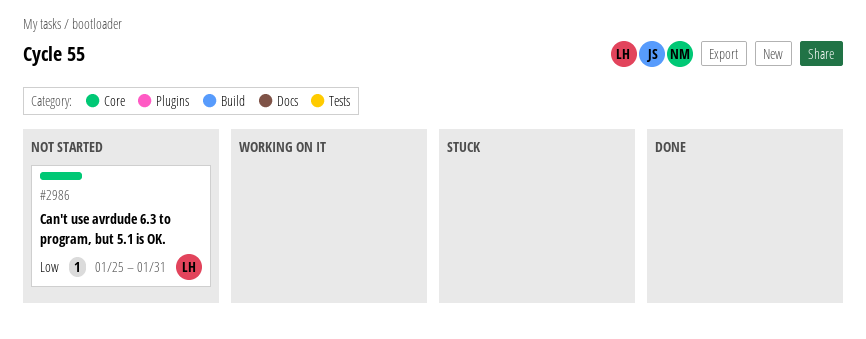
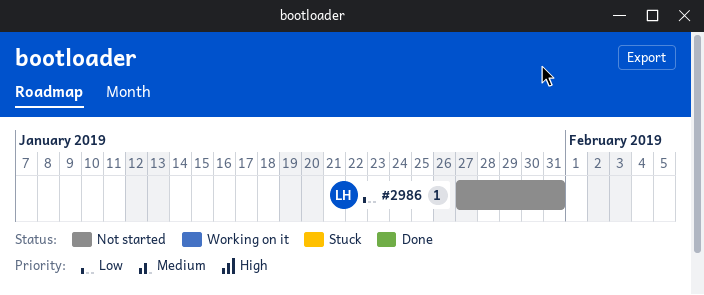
#2986, start: Jan 25 -> Jan 27

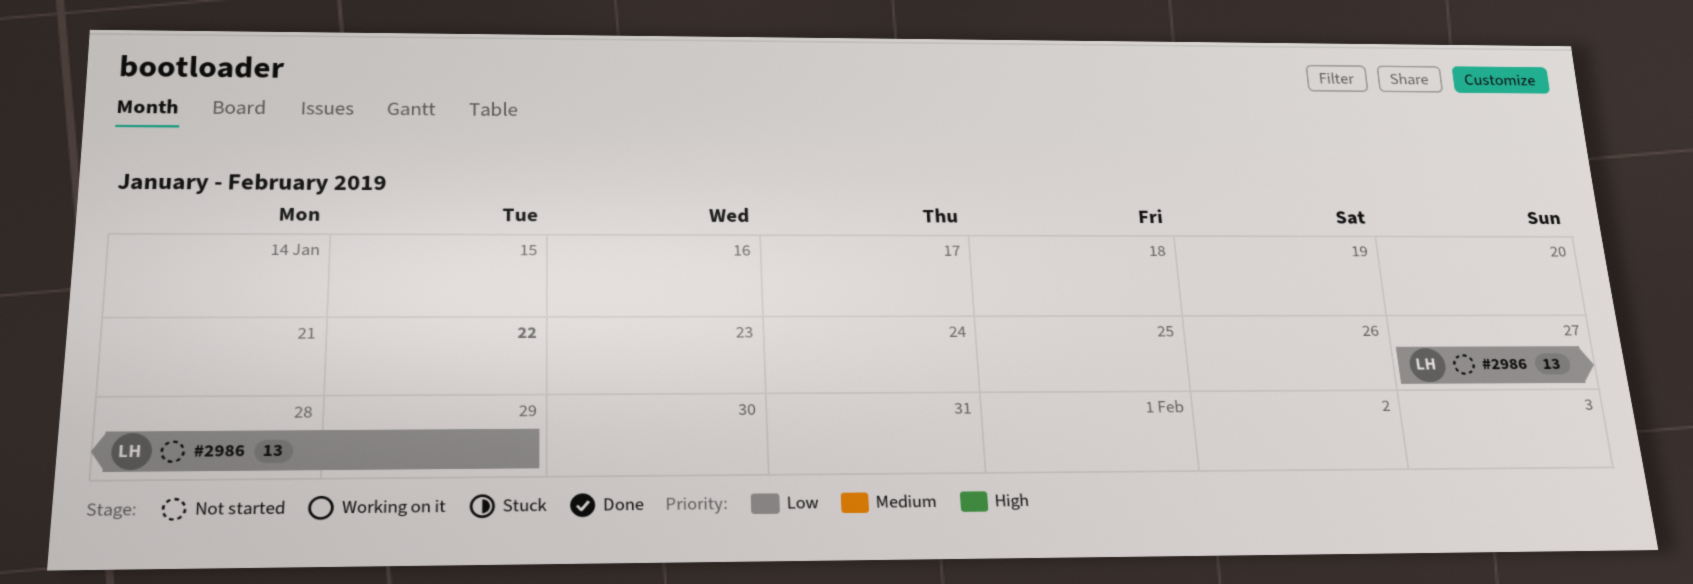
#2986, estimate: 1 -> 13
#2986, due: Jan 31 -> Jan 29

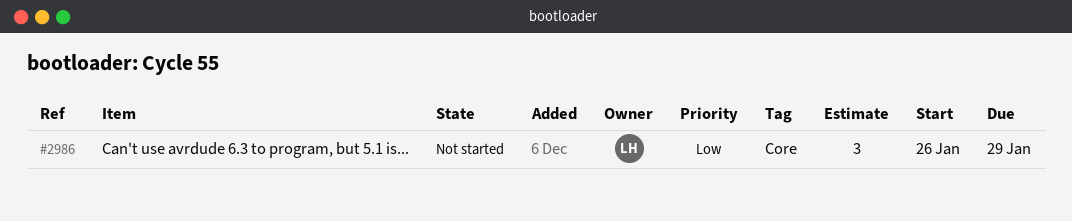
#2986, estimate: 13 -> 3
#2986, start: Jan 27 -> Jan 26

